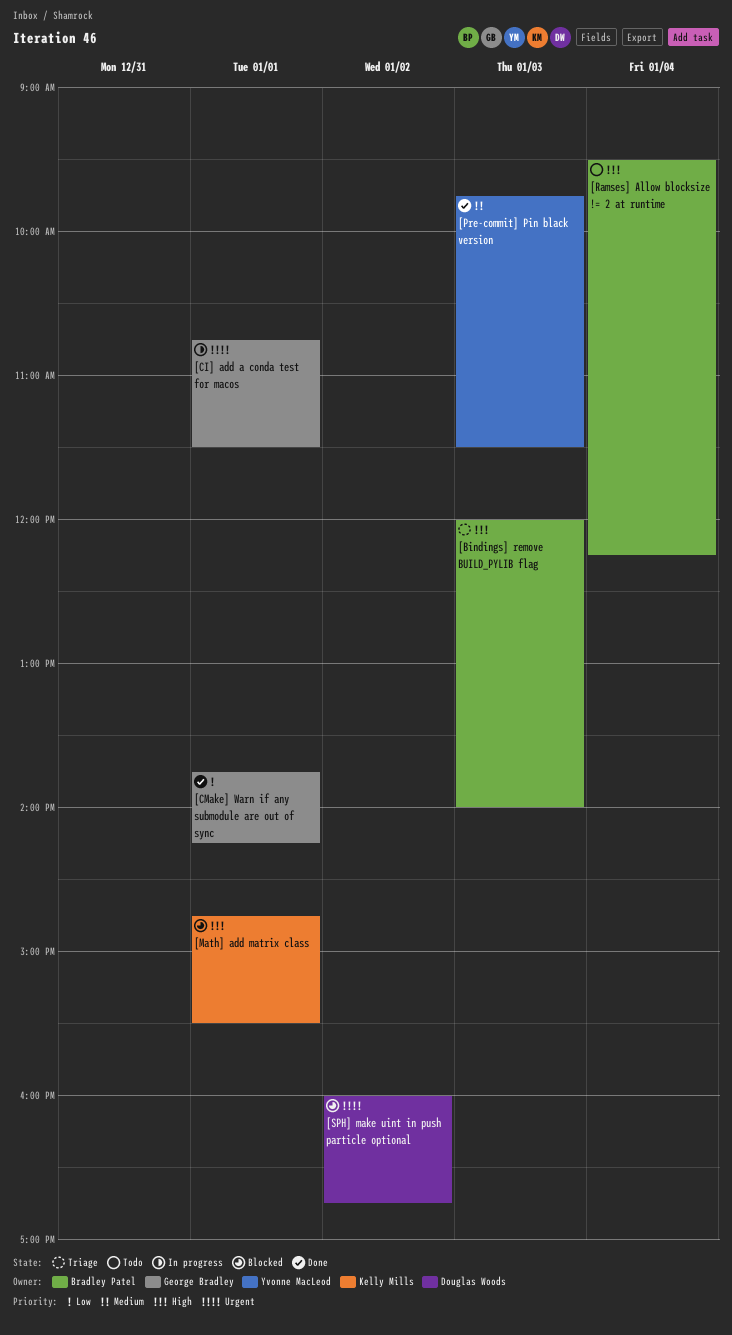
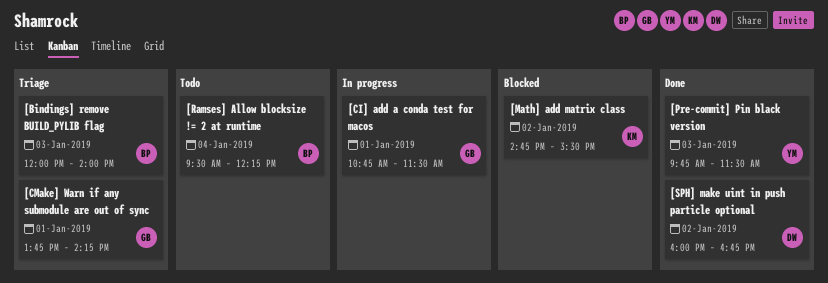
[CMake] Warn if any submodule are out of sync, status: Done -> Triage
[Math] add matrix class, day: Jan 1 -> Jan 2
[SPH] make uint in push particle optional, status: Blocked -> Done

